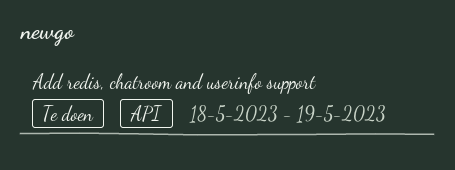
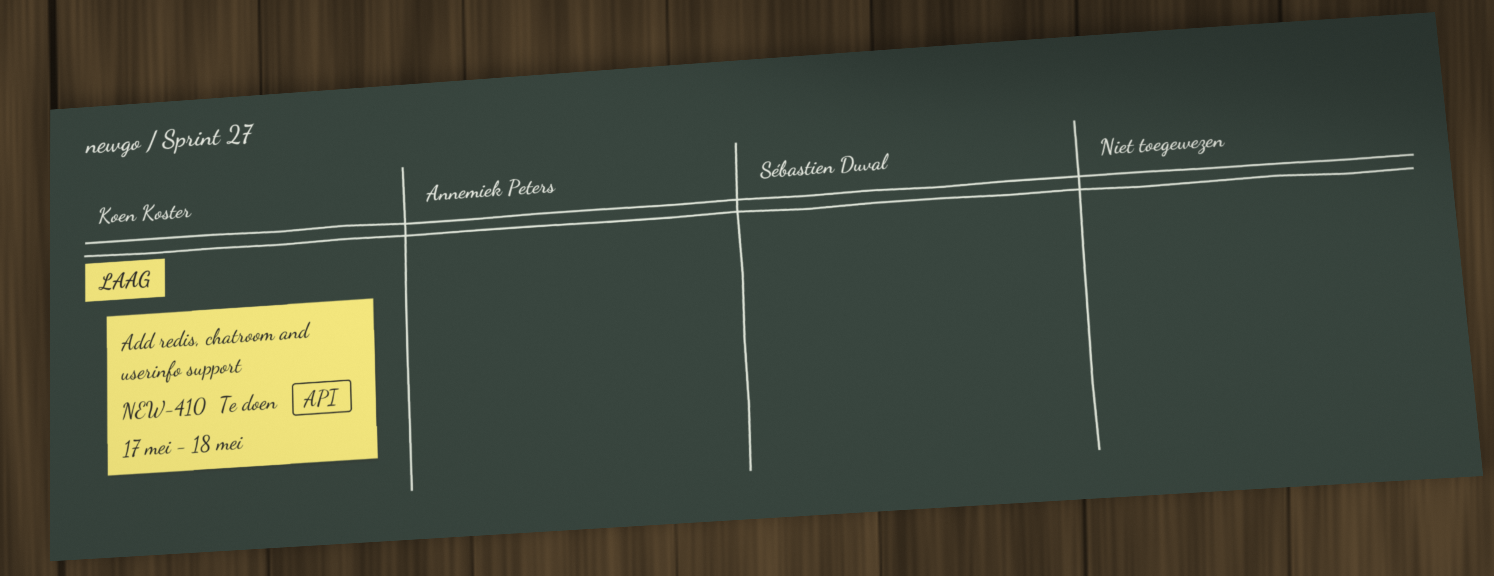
Add redis, chatroom and userinfo support, start: May 18 -> May 17
Add redis, chatroom and userinfo support, due: May 19 -> May 18

